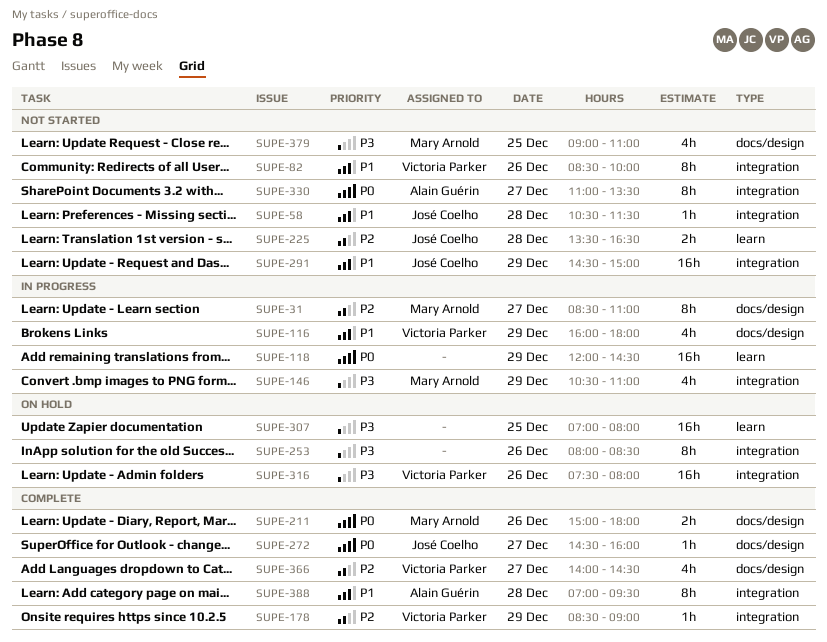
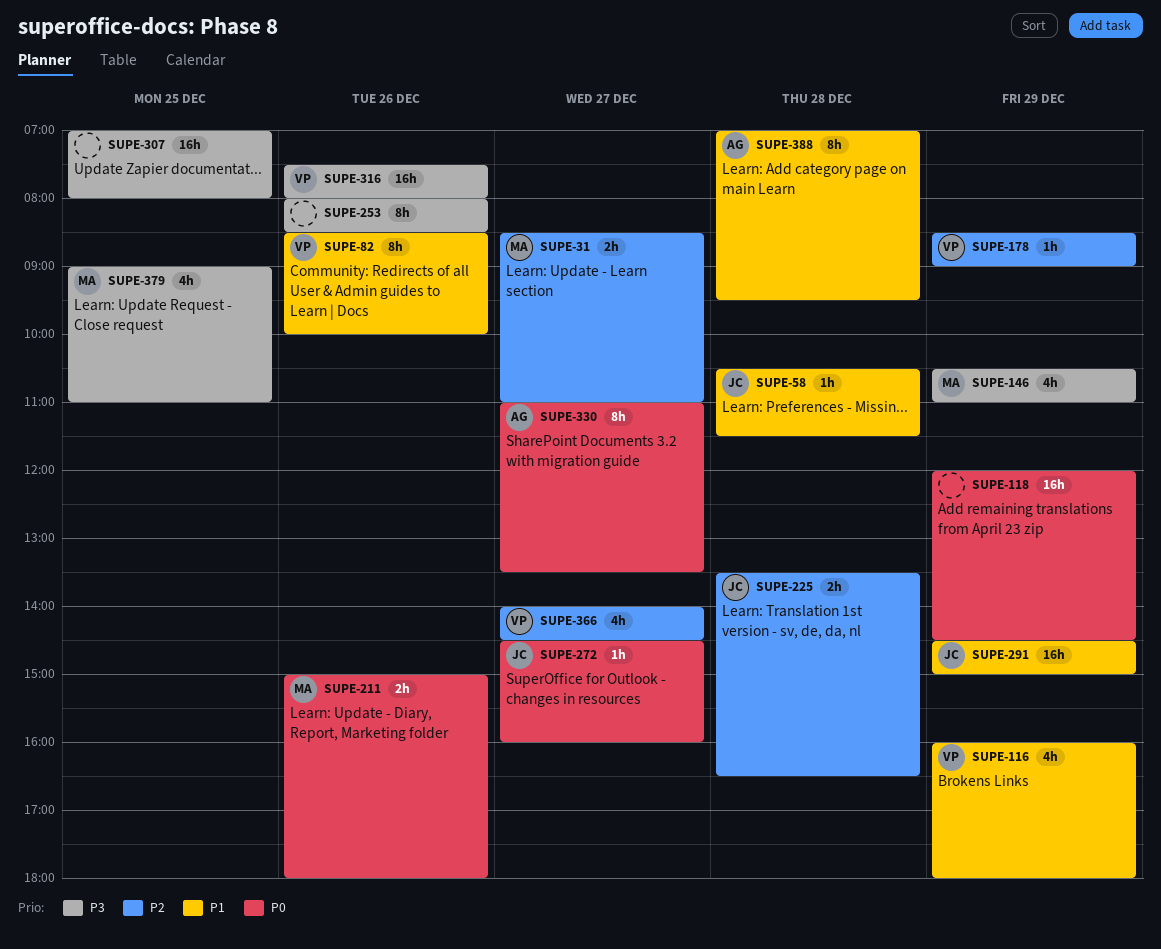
SUPE-31, estimate: 8h -> 2h

